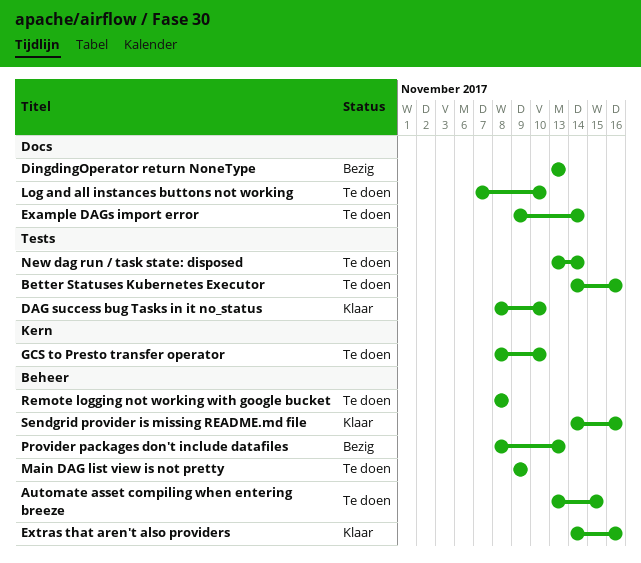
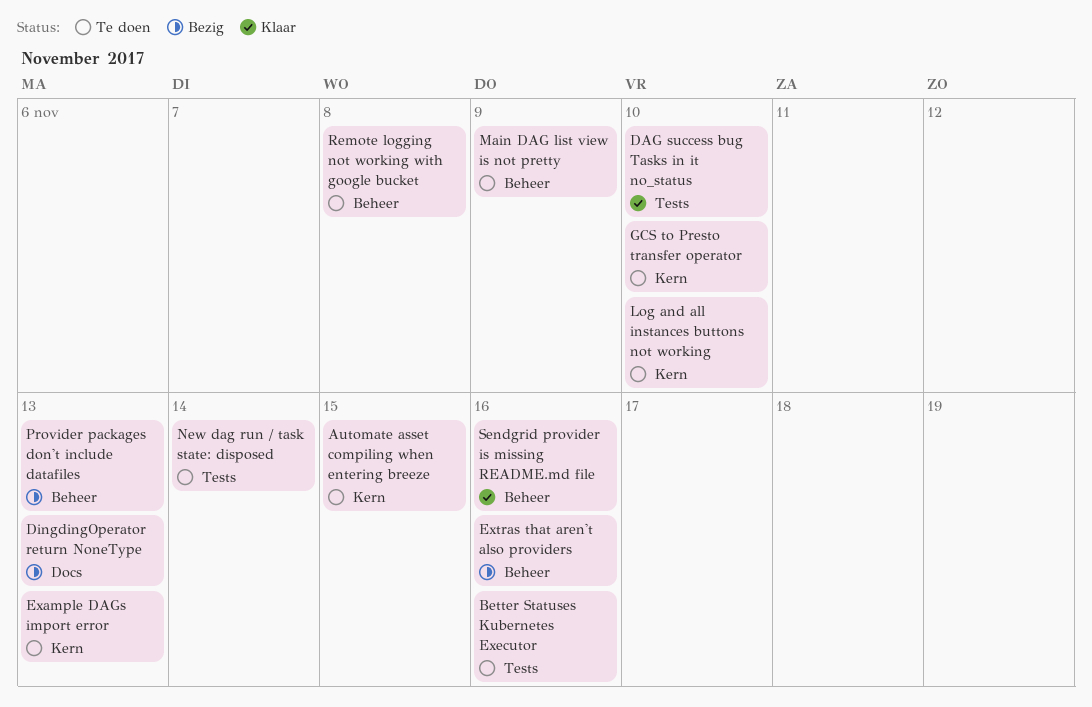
Automate asset compiling when entering breeze, label: Beheer -> Kern
Example DAGs import error, label: Docs -> Kern
Example DAGs import error, due: Nov 14 -> Nov 13
Extras that aren't also providers, status: Klaar -> Bezig
Log and all instances buttons not working, label: Docs -> Kern

